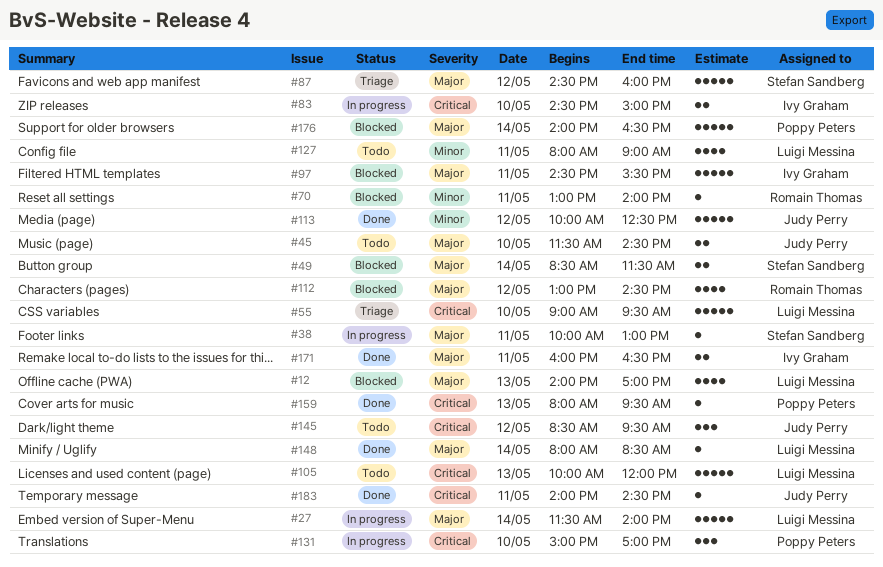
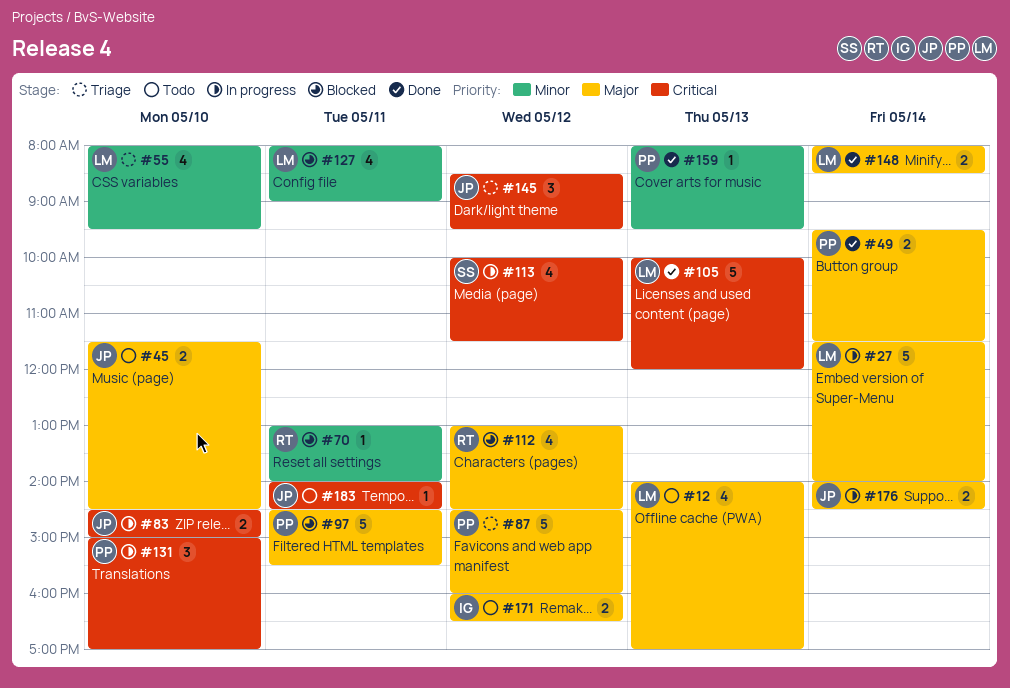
#12, status: Blocked -> Todo
#38: present -> none
#49, status: Blocked -> Done
#49, owner: Stefan Sandberg -> Poppy Peters
#49, begins: 08:30 -> 09:30
#55, priority: Critical -> Minor
#55, estimate: 5 -> 4
#55, begins: 09:00 -> 08:00
#83, owner: Ivy Graham -> Judy Perry
#87, owner: Stefan Sandberg -> Poppy Peters
#97, owner: Ivy Graham -> Poppy Peters
#105, status: Todo -> Done
#113, status: Done -> In progress
#113, owner: Judy Perry -> Stefan Sandberg
#113, priority: Minor -> Critical
#113, estimate: 5 -> 4
#113, ends: 12:30 -> 11:30
#127, status: Todo -> Blocked
#145, status: Todo -> Triage
#148, estimate: 1 -> 2
#159, priority: Critical -> Minor
#171, status: Done -> Todo
#171, day: May 11 -> May 12
#176, status: Blocked -> In progress
#176, owner: Poppy Peters -> Judy Perry
#176, estimate: 5 -> 2
#176, ends: 16:30 -> 14:30
#183, status: Done -> Todo

